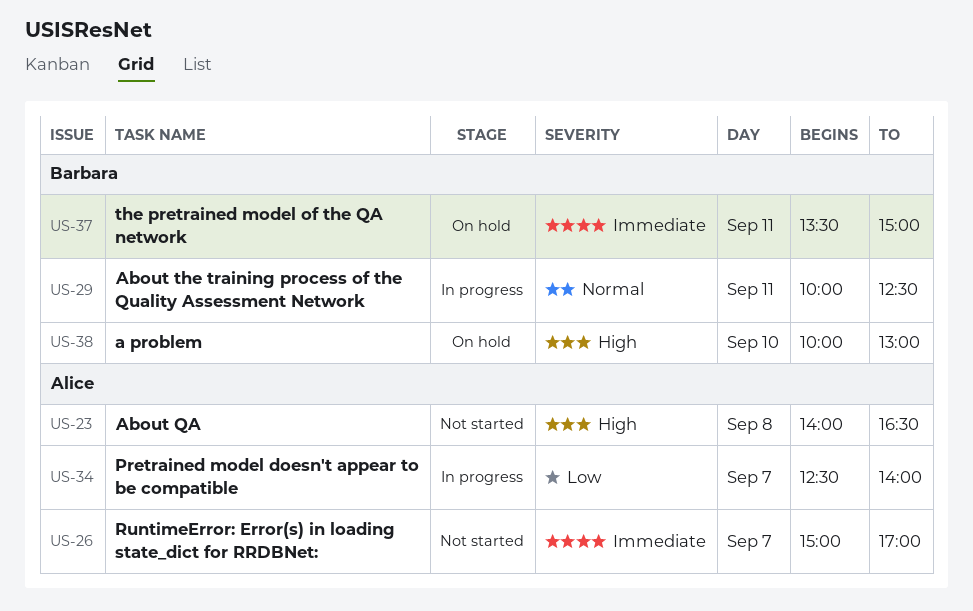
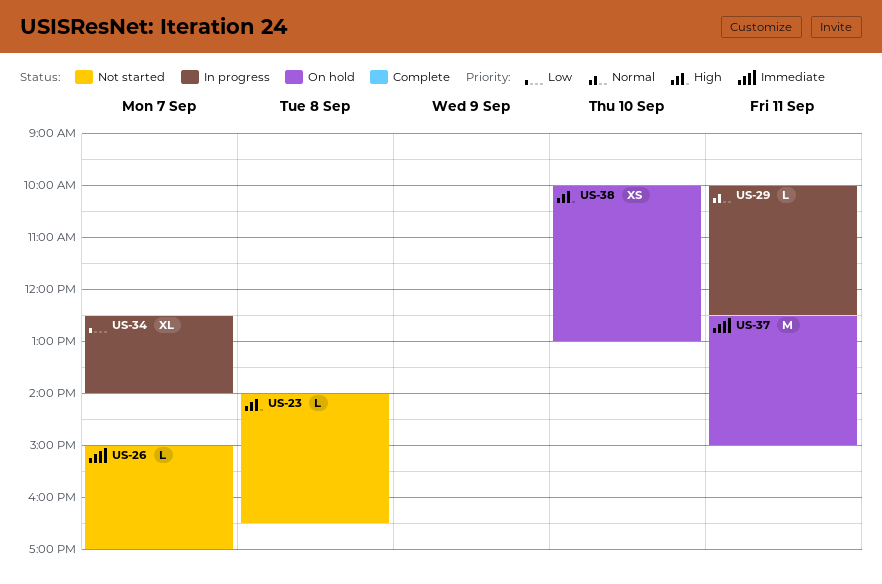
US-37, begins: 13:30 -> 12:30

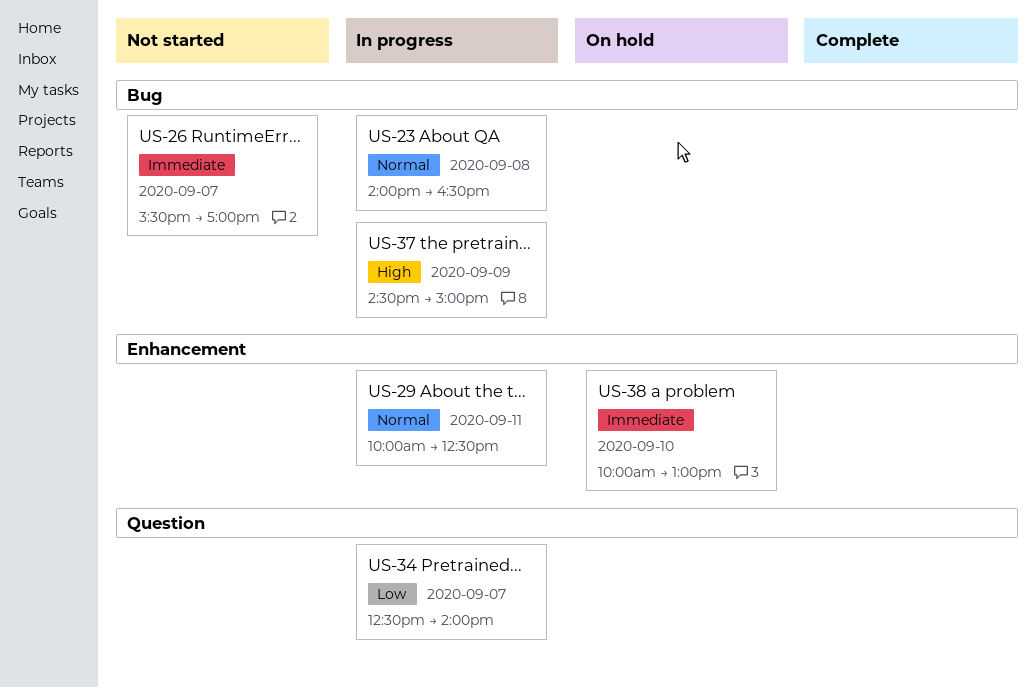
US-23, status: Not started -> In progress
US-23, priority: High -> Normal
US-26, begins: 15:00 -> 15:30
US-37, status: On hold -> In progress
US-37, priority: Immediate -> High
US-37, day: Sep 11 -> Sep 9
US-37, begins: 12:30 -> 14:30
US-38, priority: High -> Immediate

